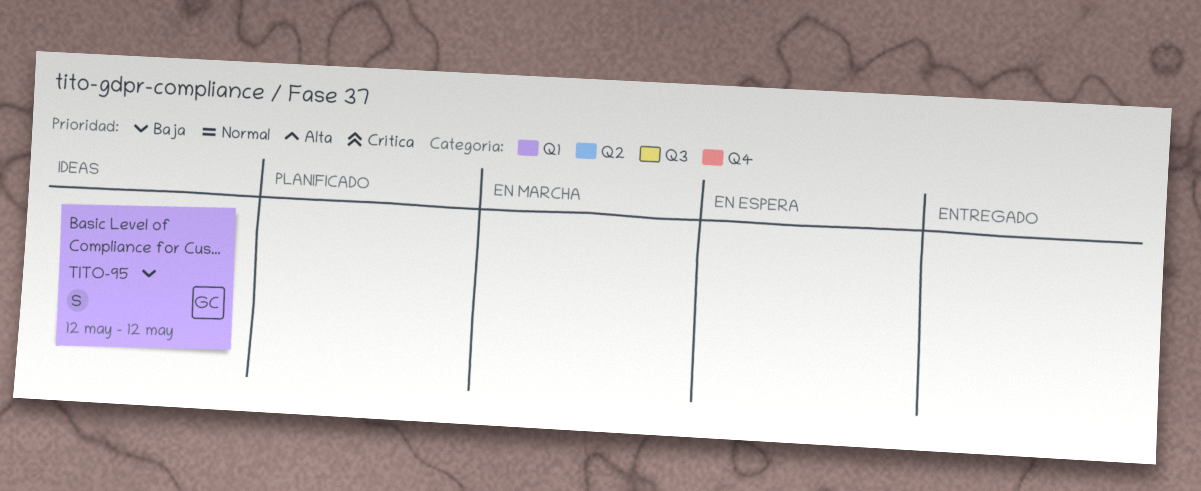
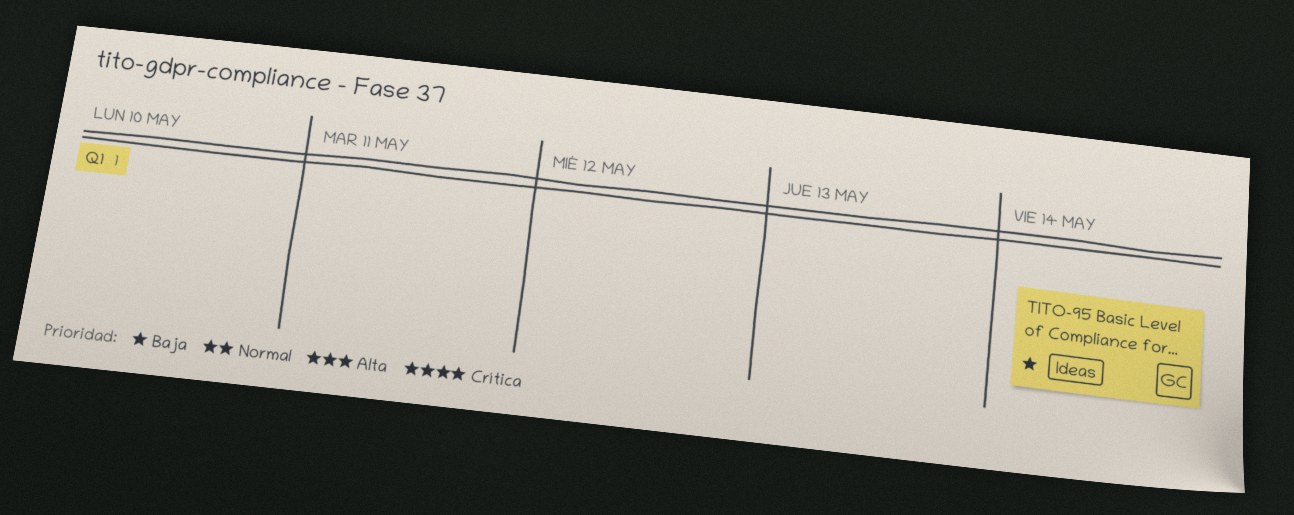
TITO-95, due: May 12 -> May 14

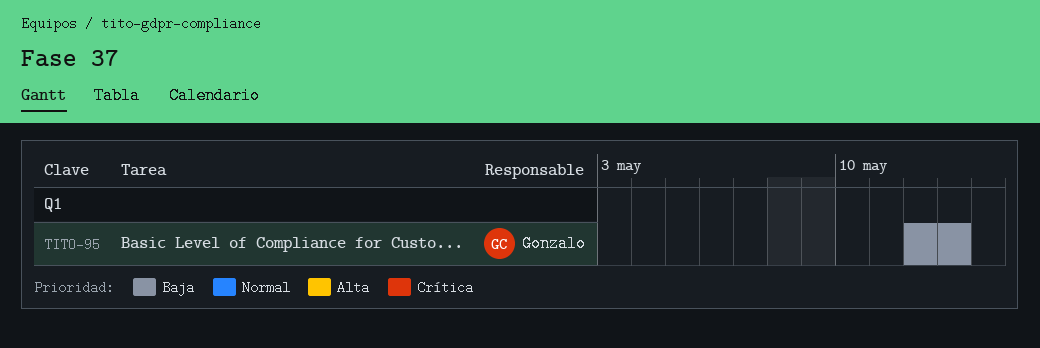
TITO-95, due: May 14 -> May 13

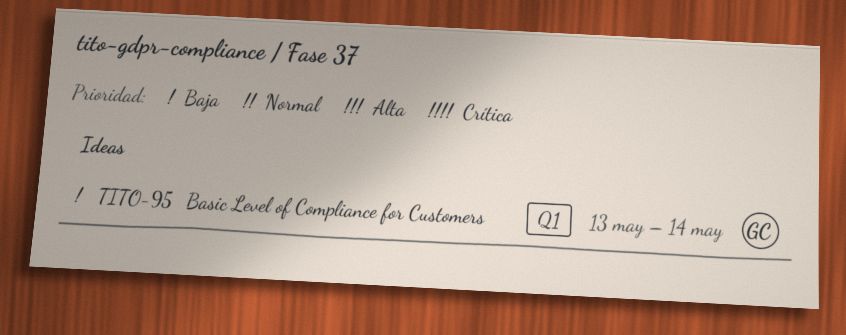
TITO-95, start: May 12 -> May 13
TITO-95, due: May 13 -> May 14

